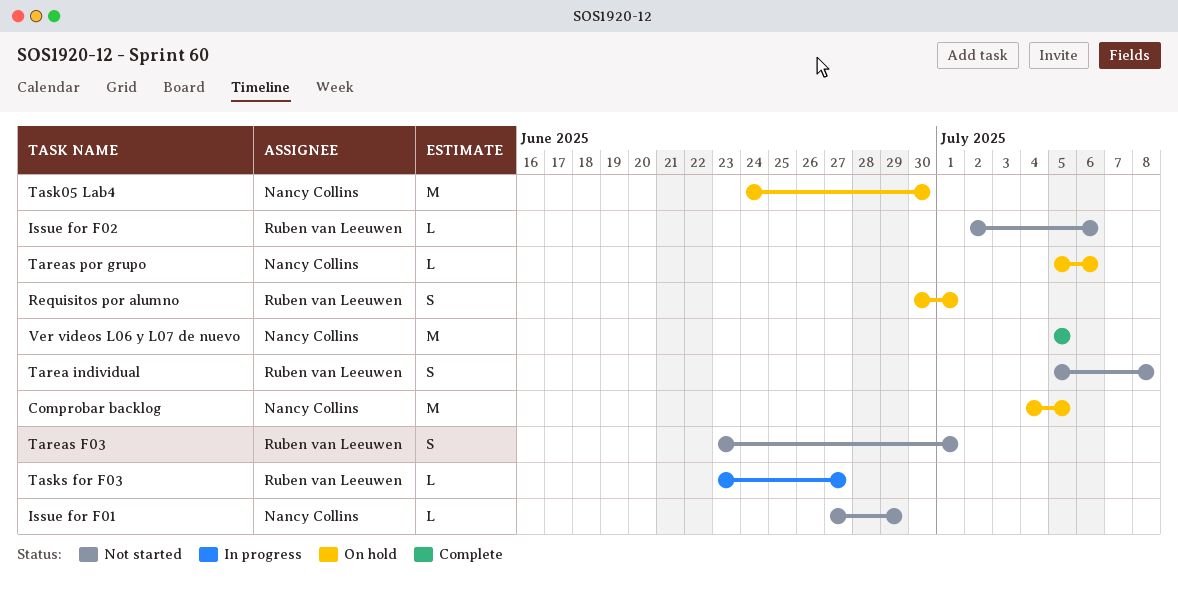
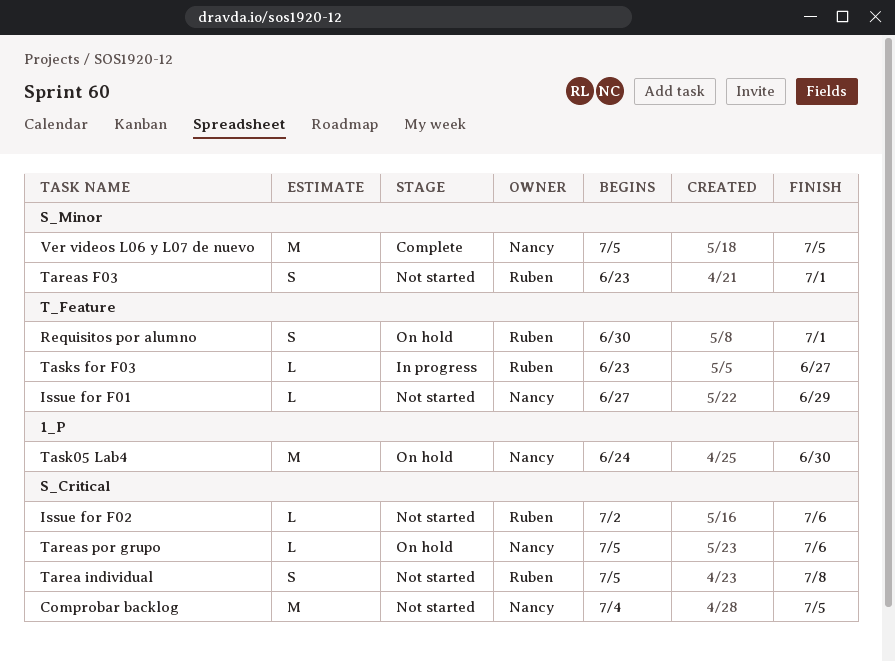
Comprobar backlog, status: On hold -> Not started

